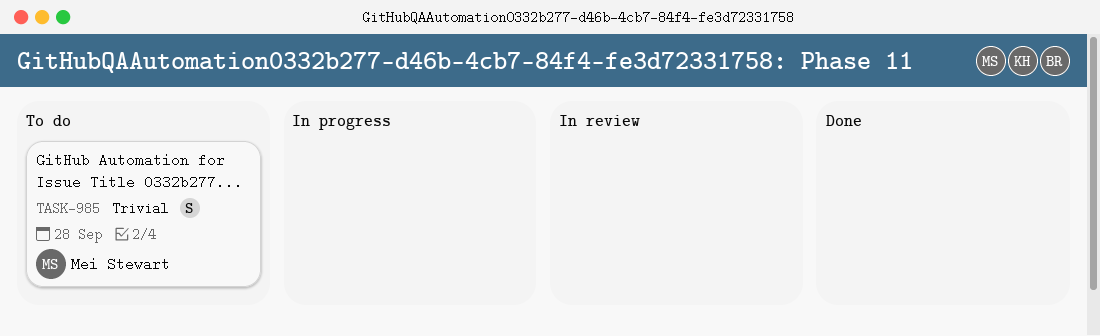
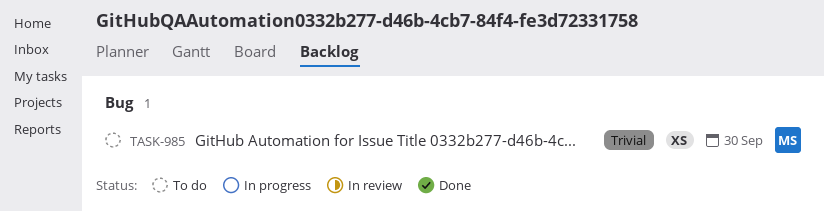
TASK-985, estimate: S -> XS
TASK-985, due: Sep 28 -> Sep 30

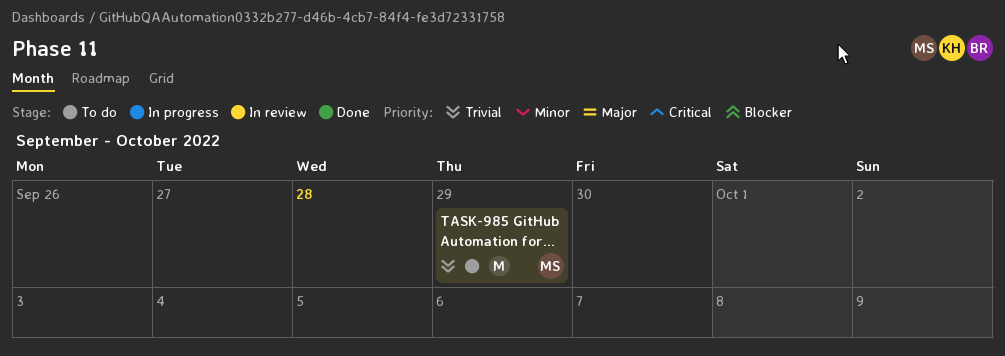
TASK-985, estimate: XS -> M
TASK-985, due: Sep 30 -> Sep 29

